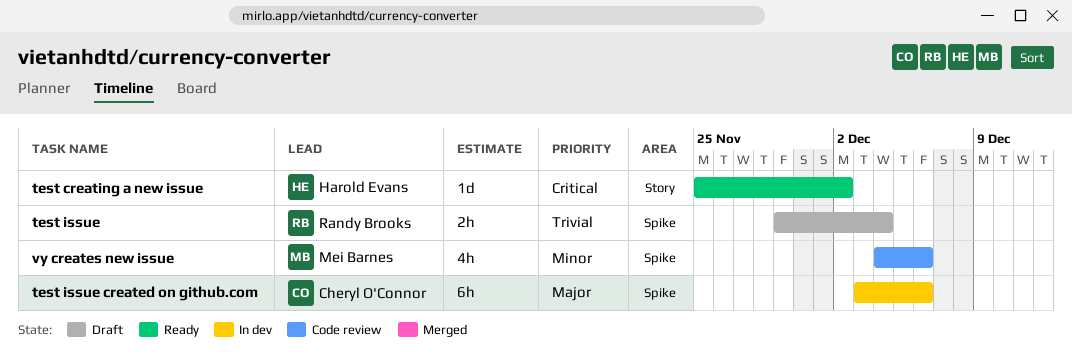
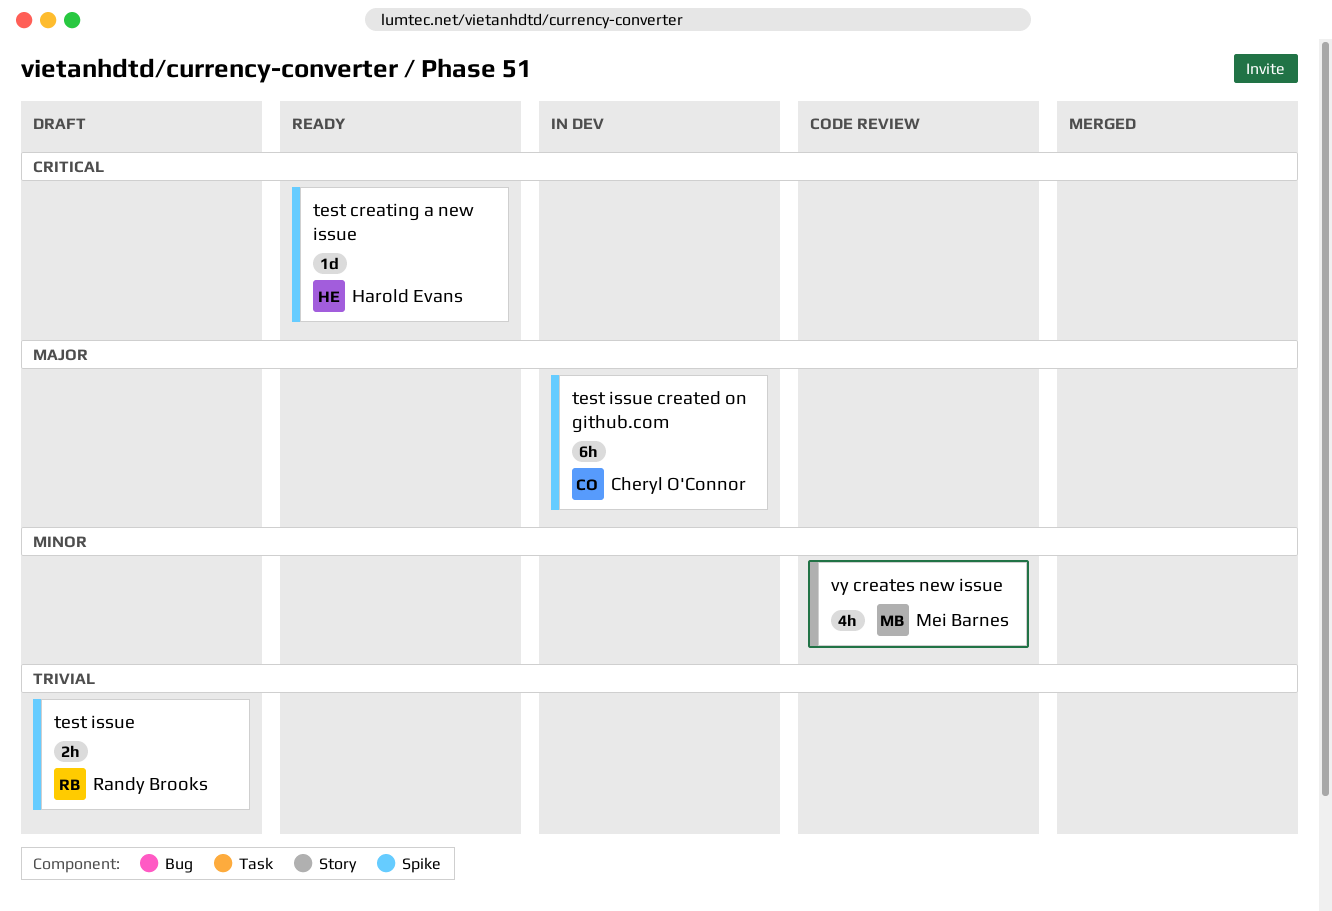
test creating a new issue, label: Story -> Spike
vy creates new issue, label: Spike -> Story

